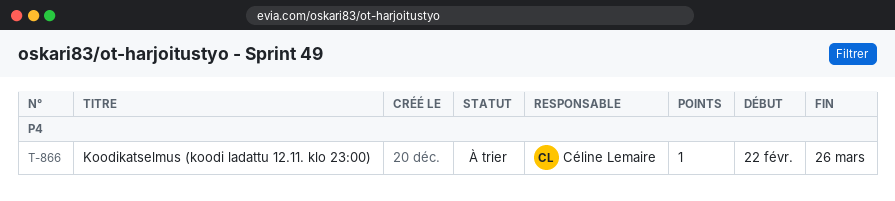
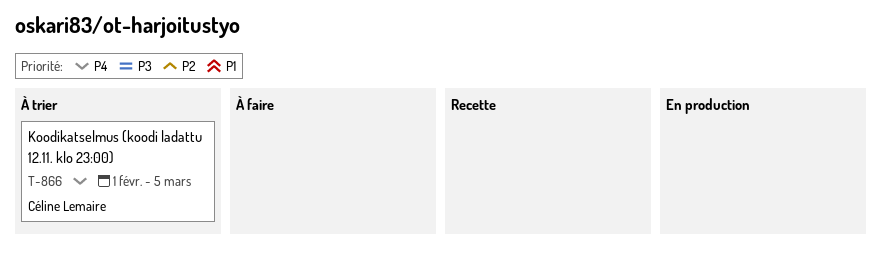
T-866, start: Feb 22 -> Feb 1
T-866, due: Mar 26 -> Mar 5

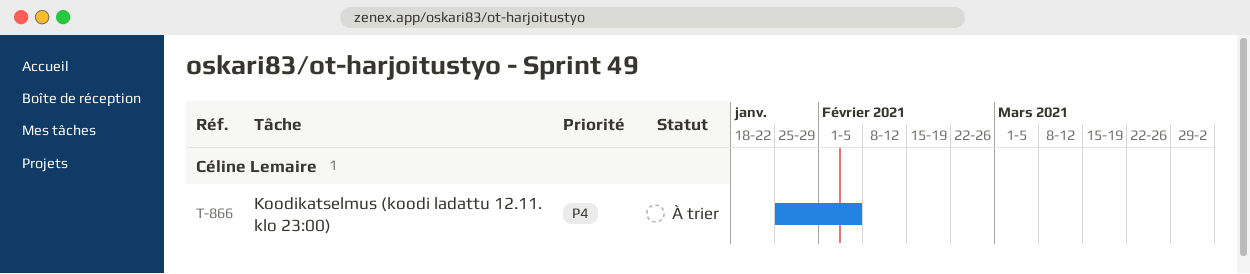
T-866, start: Feb 1 -> Jan 25
T-866, due: Mar 5 -> Feb 5

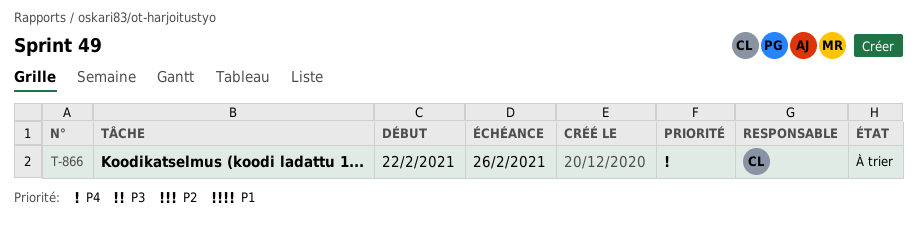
T-866, start: Jan 25 -> Feb 22
T-866, due: Feb 5 -> Feb 26

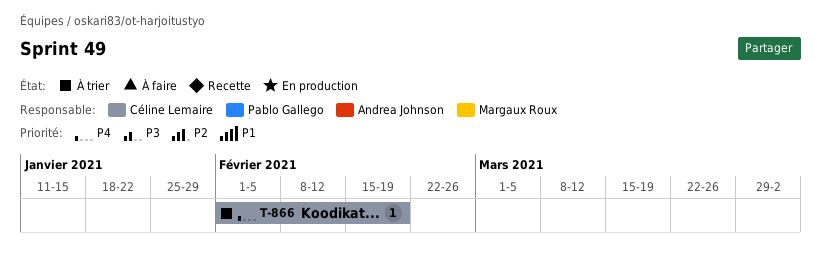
T-866, start: Feb 22 -> Feb 1
T-866, due: Feb 26 -> Feb 19

